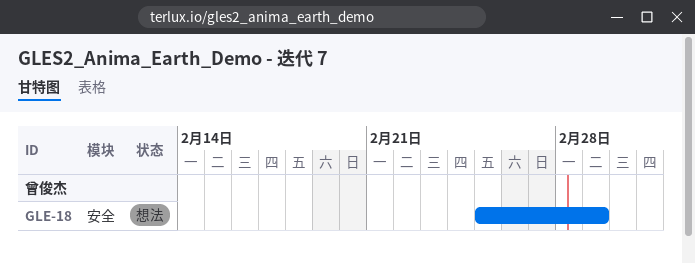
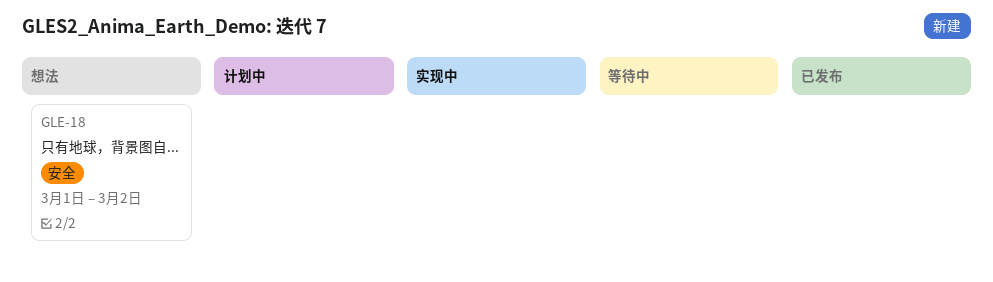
GLE-18, start: Feb 25 -> Mar 1
GLE-18, due: Mar 1 -> Mar 2

